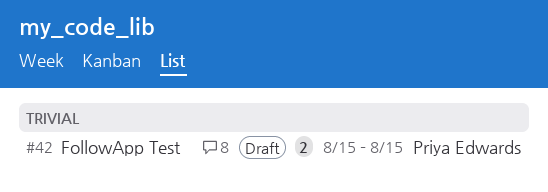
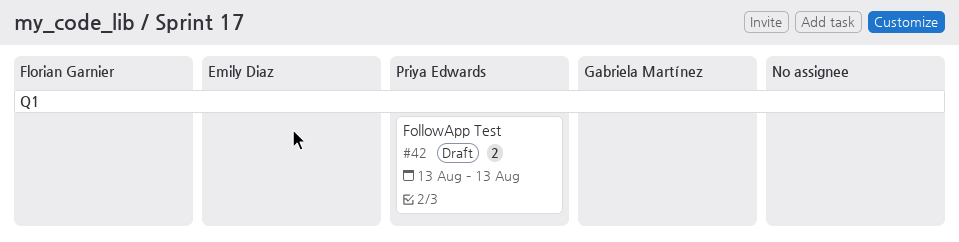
#42, start: Aug 15 -> Aug 13
#42, due: Aug 15 -> Aug 13

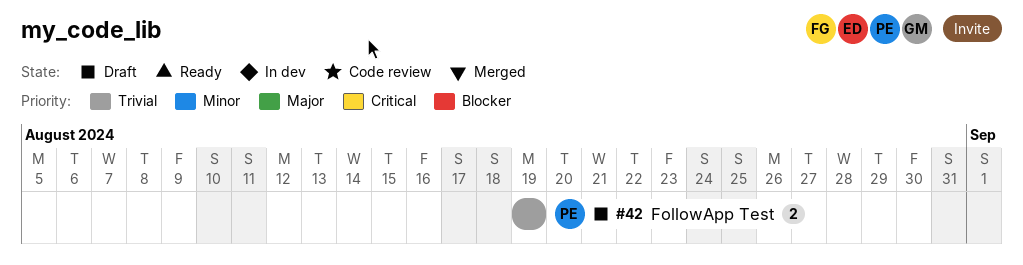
#42, start: Aug 13 -> Aug 19
#42, due: Aug 13 -> Aug 19

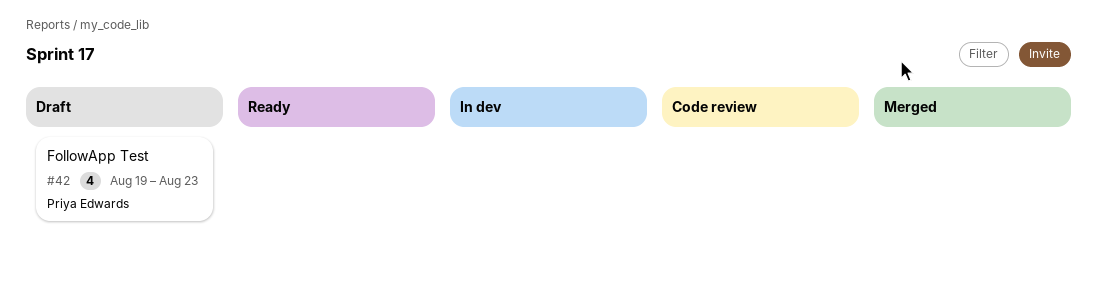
#42, estimate: 2 -> 4
#42, due: Aug 19 -> Aug 23

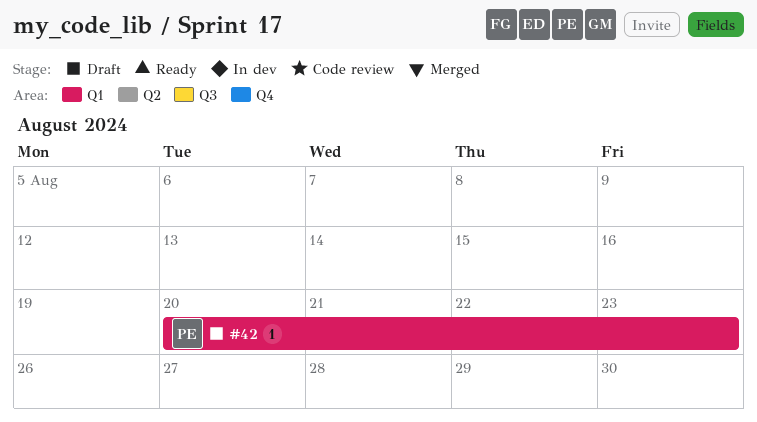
#42, estimate: 4 -> 1
#42, start: Aug 19 -> Aug 20

